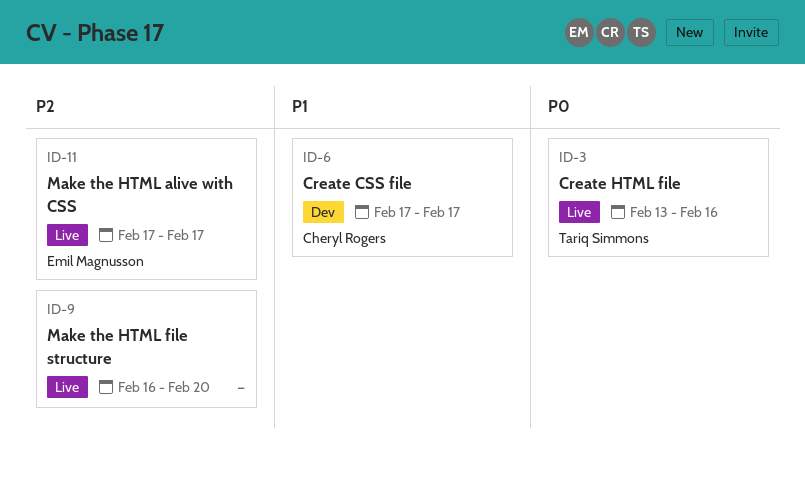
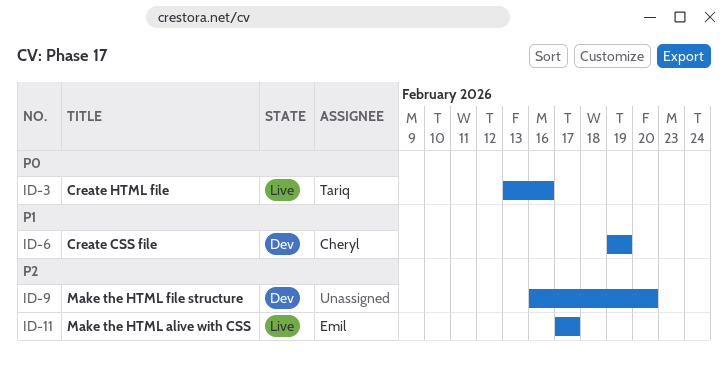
ID-6, start: Feb 17 -> Feb 19
ID-6, due: Feb 17 -> Feb 19
ID-9, status: Live -> Dev

